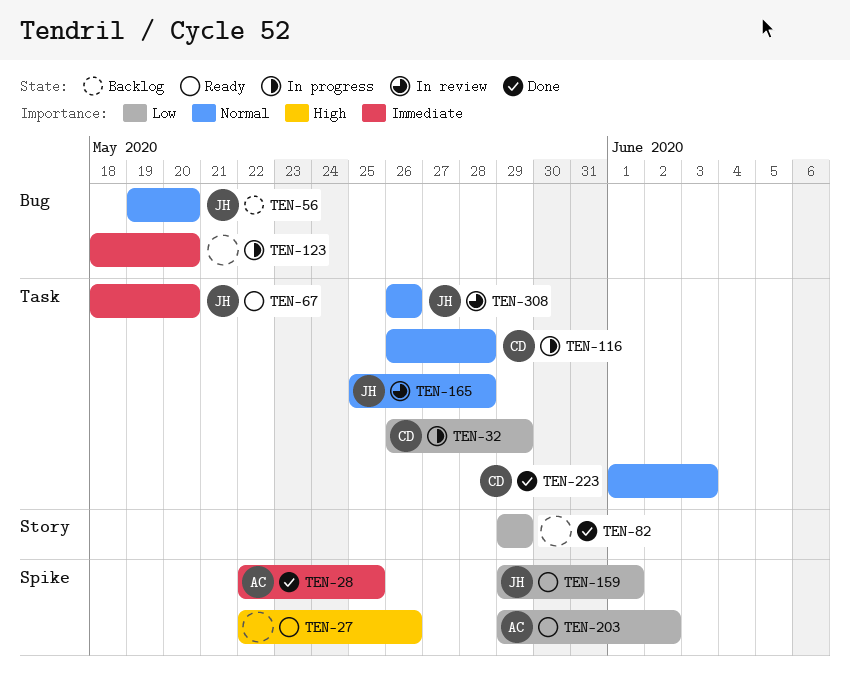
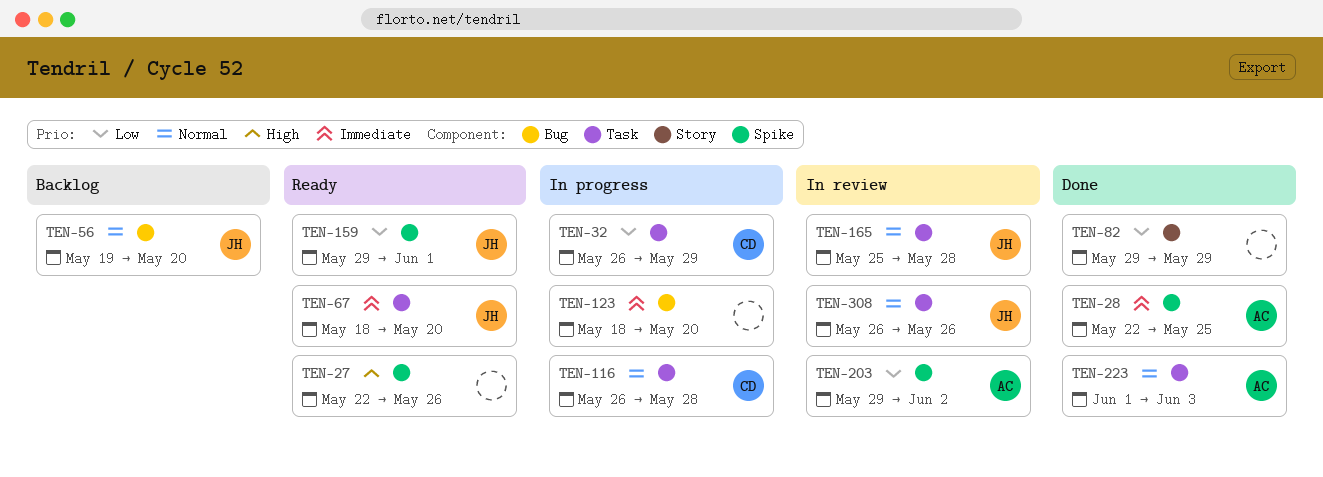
TEN-203, status: Ready -> In review
TEN-223, owner: CD -> AC

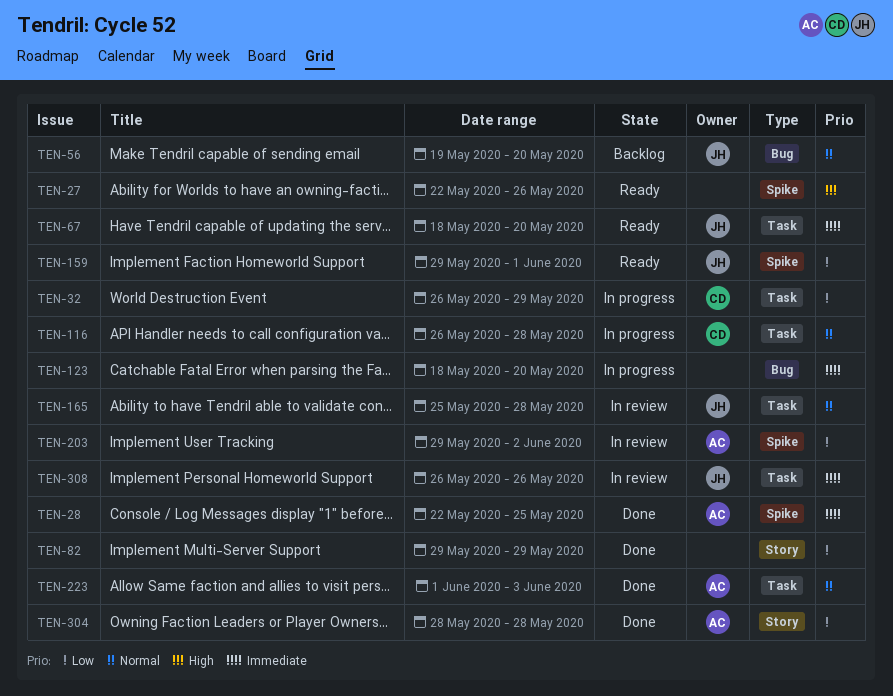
TEN-304: none -> present
TEN-308, priority: Normal -> Immediate

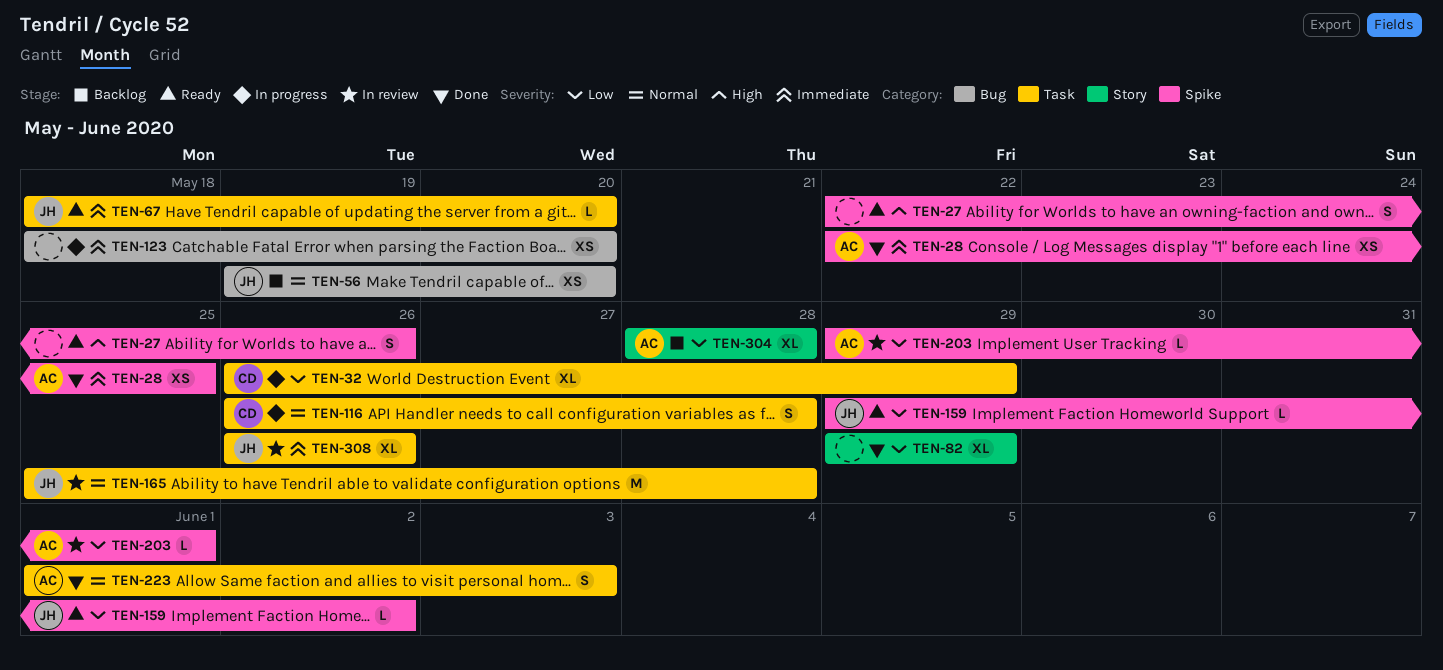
TEN-159, due: Jun 1 -> Jun 2
TEN-203, due: Jun 2 -> Jun 1
TEN-304, status: Done -> Backlog

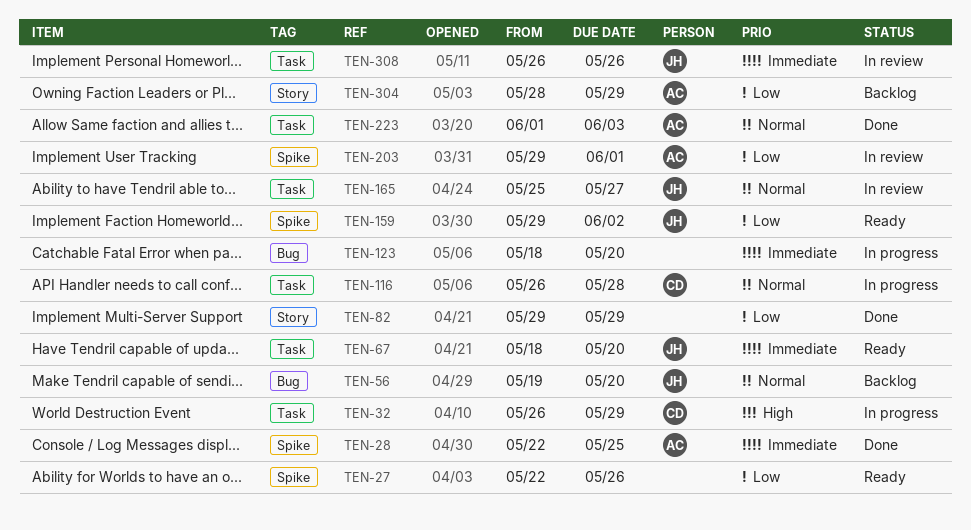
TEN-27, priority: High -> Low
TEN-32, priority: Low -> High
TEN-165, due: May 28 -> May 27
TEN-304, due: May 28 -> May 29

